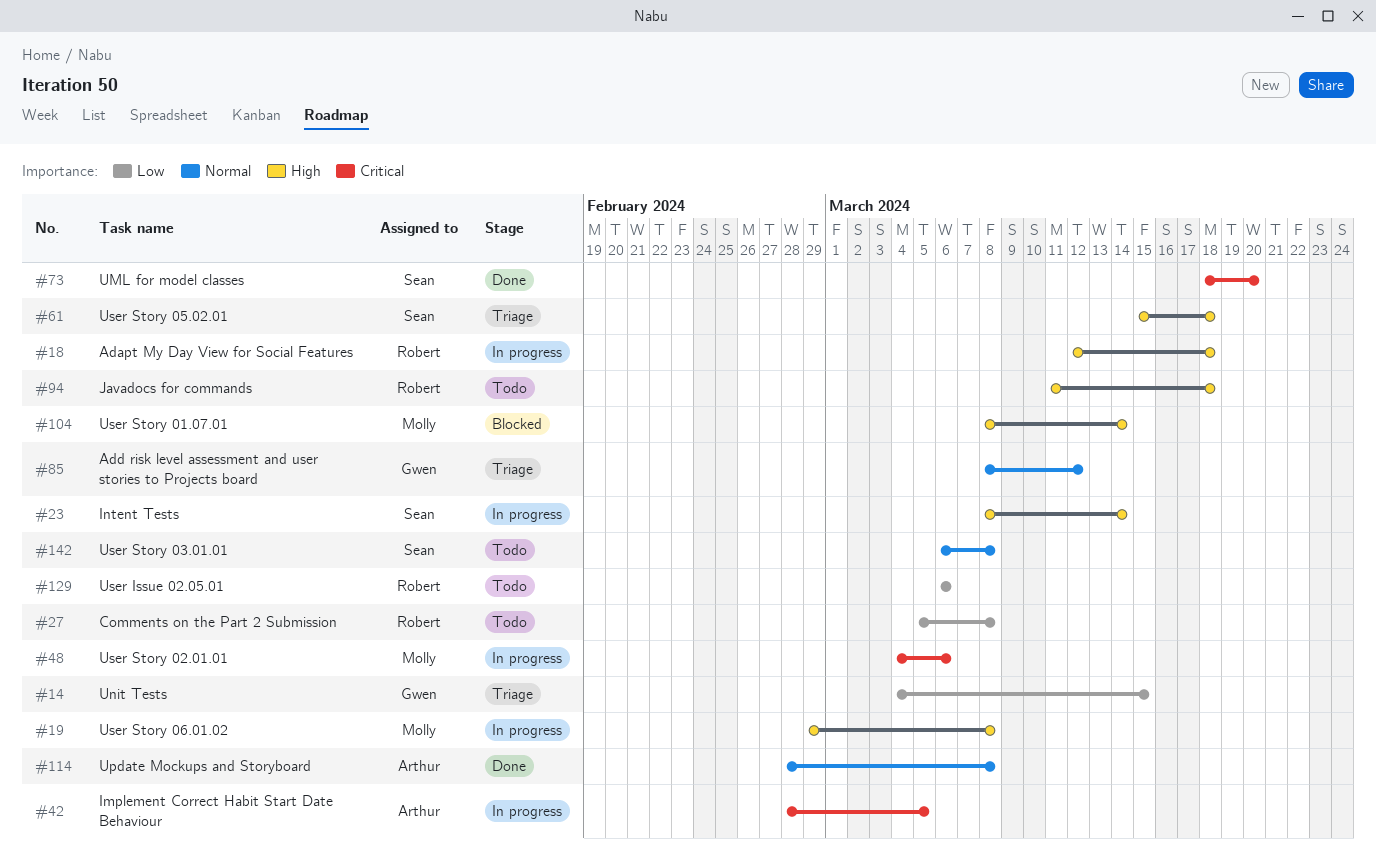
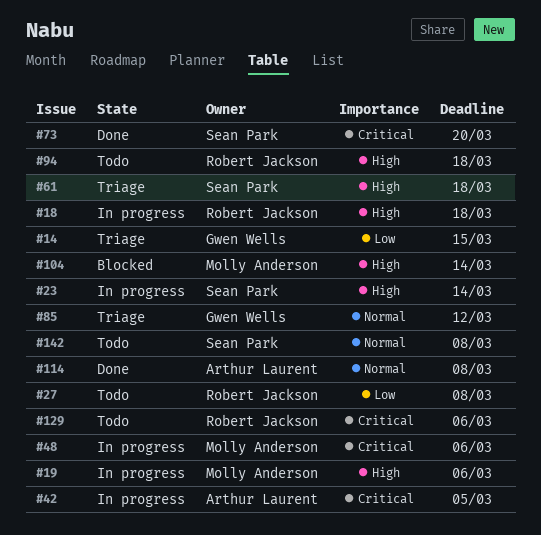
#19, due: Mar 8 -> Mar 6
#129, priority: Low -> Critical

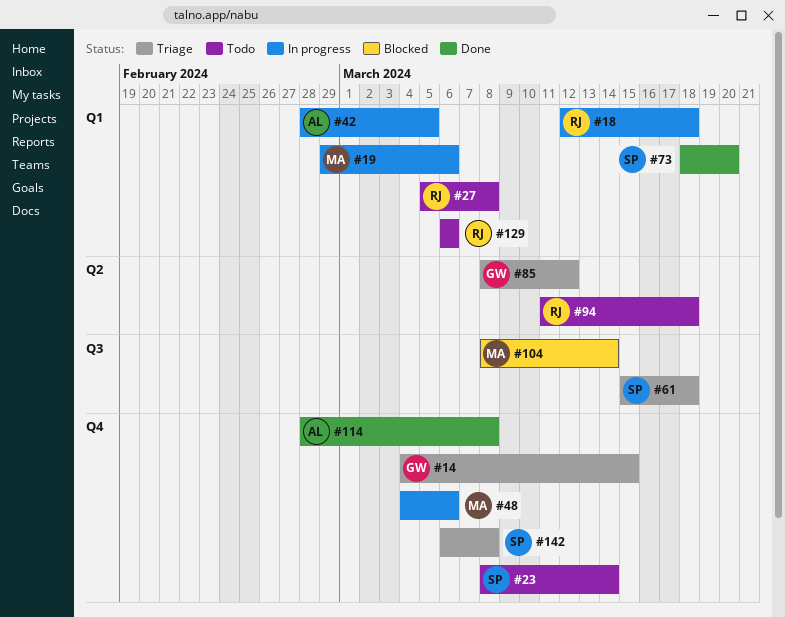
#23, status: In progress -> Todo
#142, status: Todo -> Triage

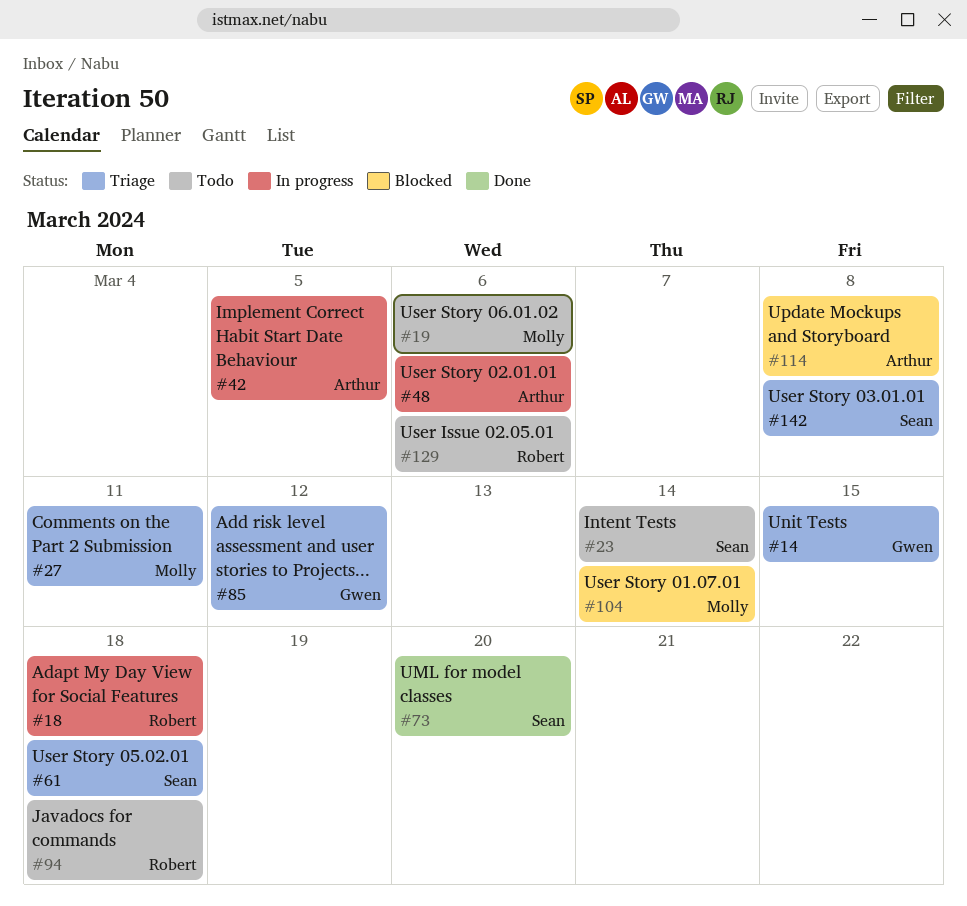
#19, status: In progress -> Todo
#27, status: Todo -> Triage
#27, owner: Robert -> Molly
#27, due: Mar 8 -> Mar 11
#48, owner: Molly -> Arthur
#114, status: Done -> Blocked

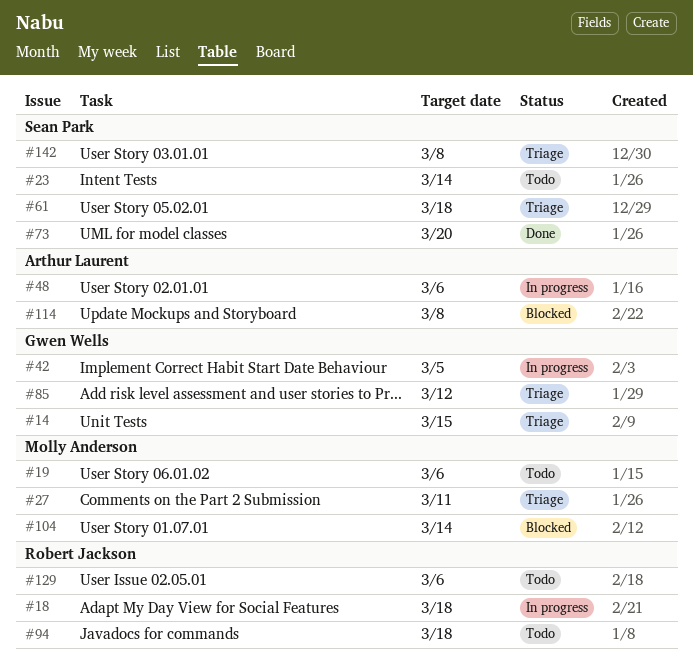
#42, owner: Arthur Laurent -> Gwen Wells

